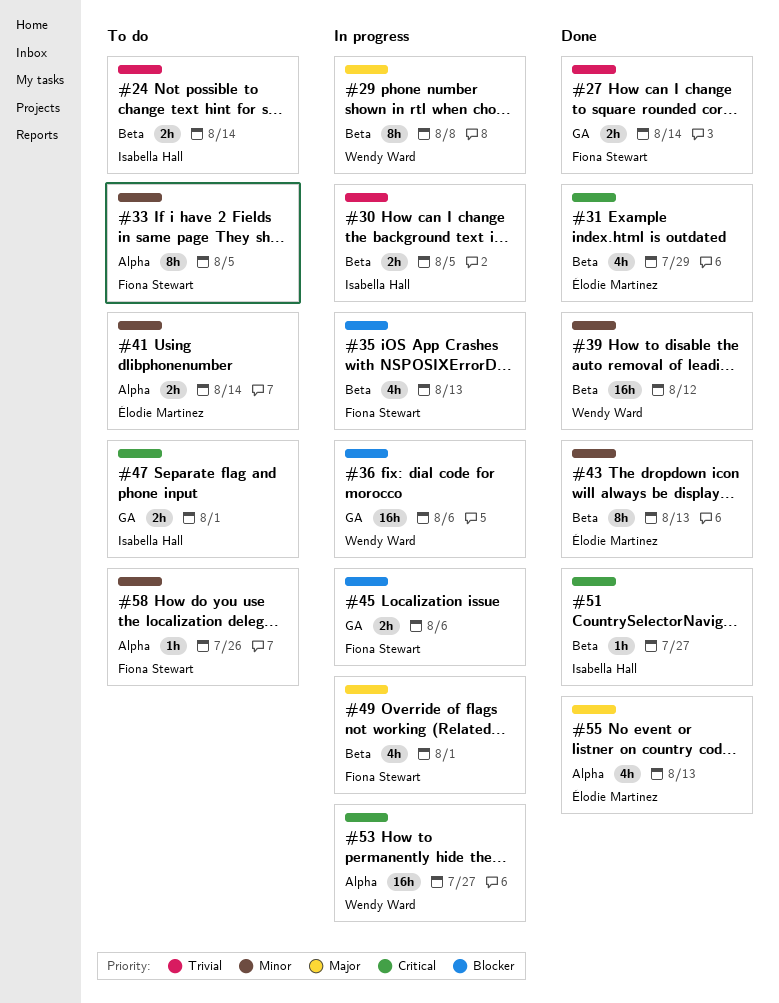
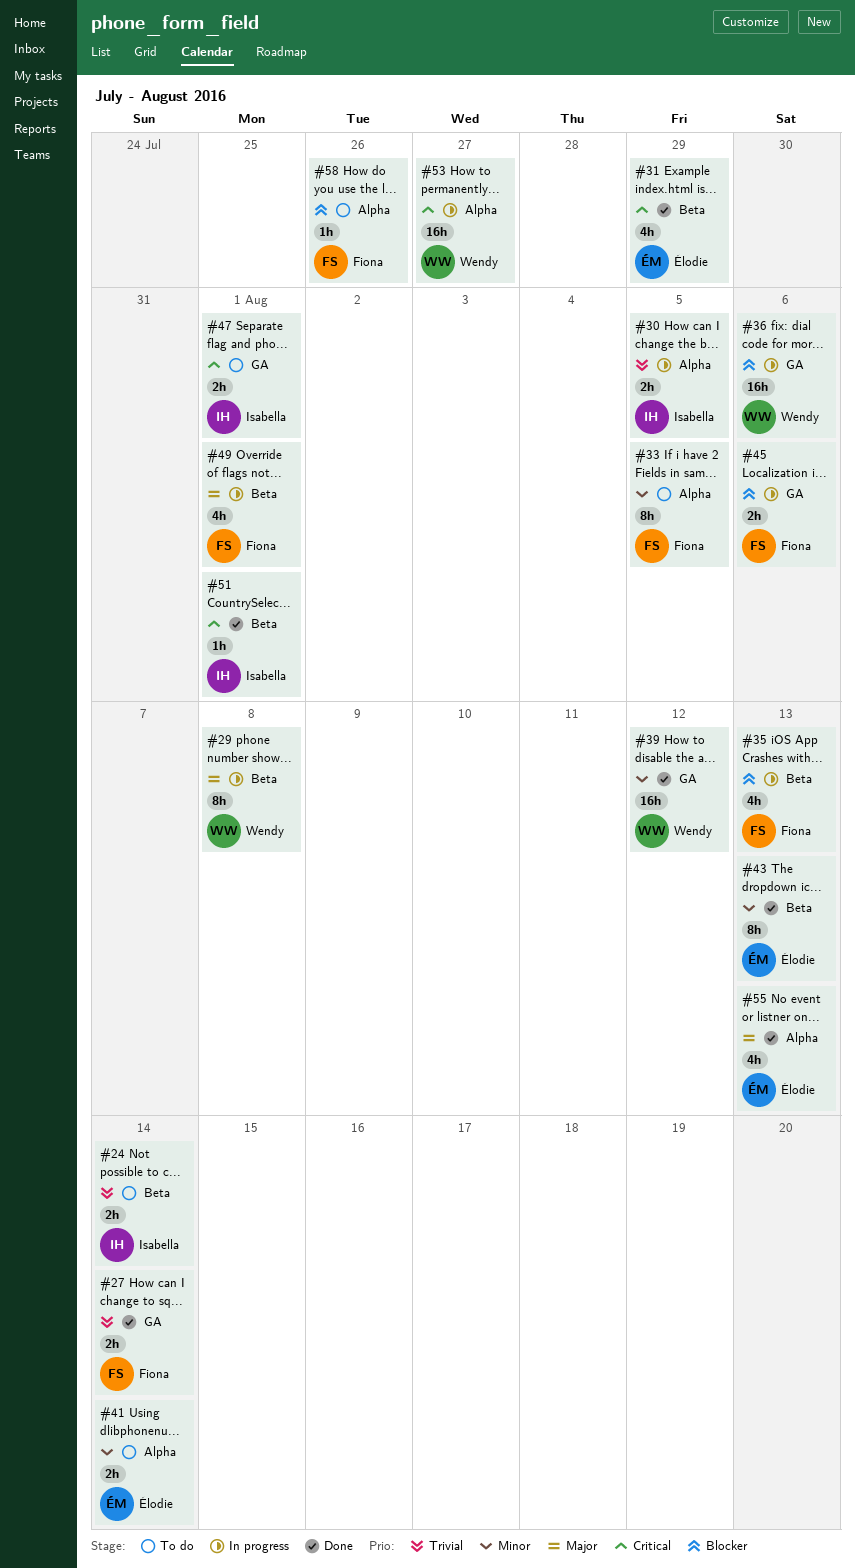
#30, label: Beta -> Alpha
#39, label: Beta -> GA
#51, due: Jul 27 -> Aug 1
#58, priority: Minor -> Blocker

